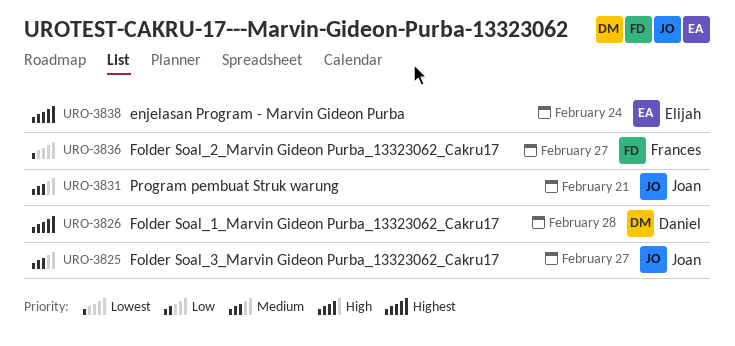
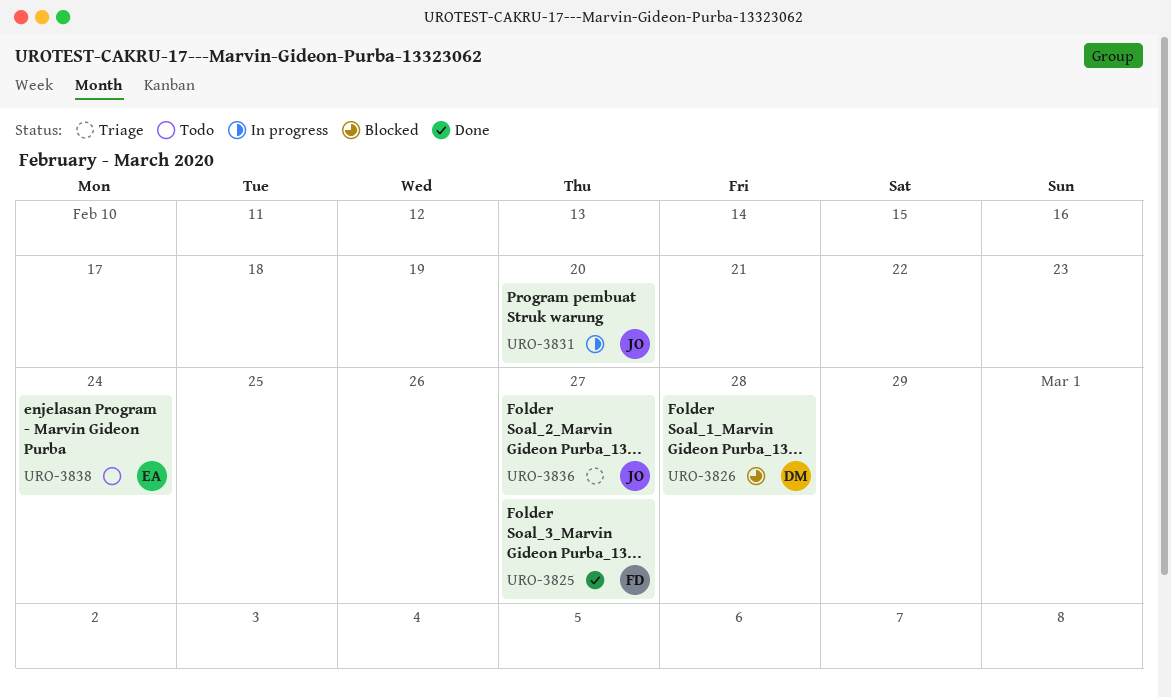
URO-3825, owner: Joan -> Frances
URO-3831, due: Feb 21 -> Feb 20
URO-3836, owner: Frances -> Joan

